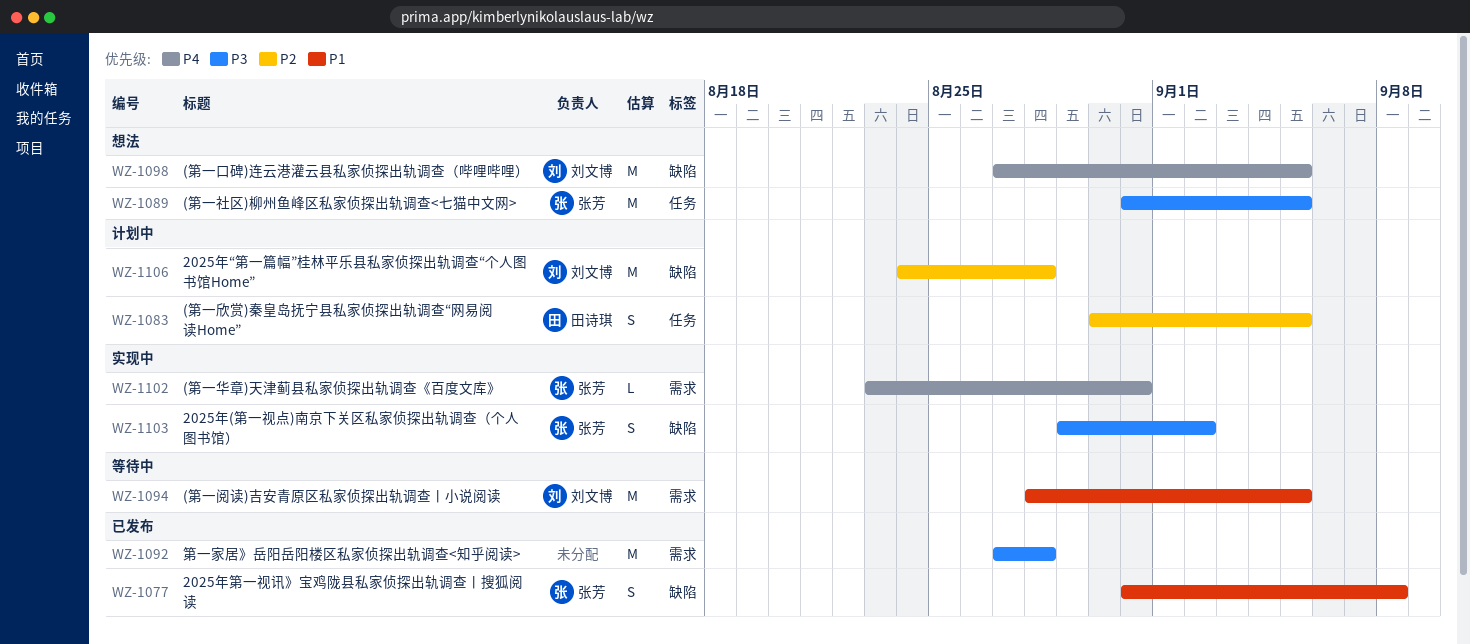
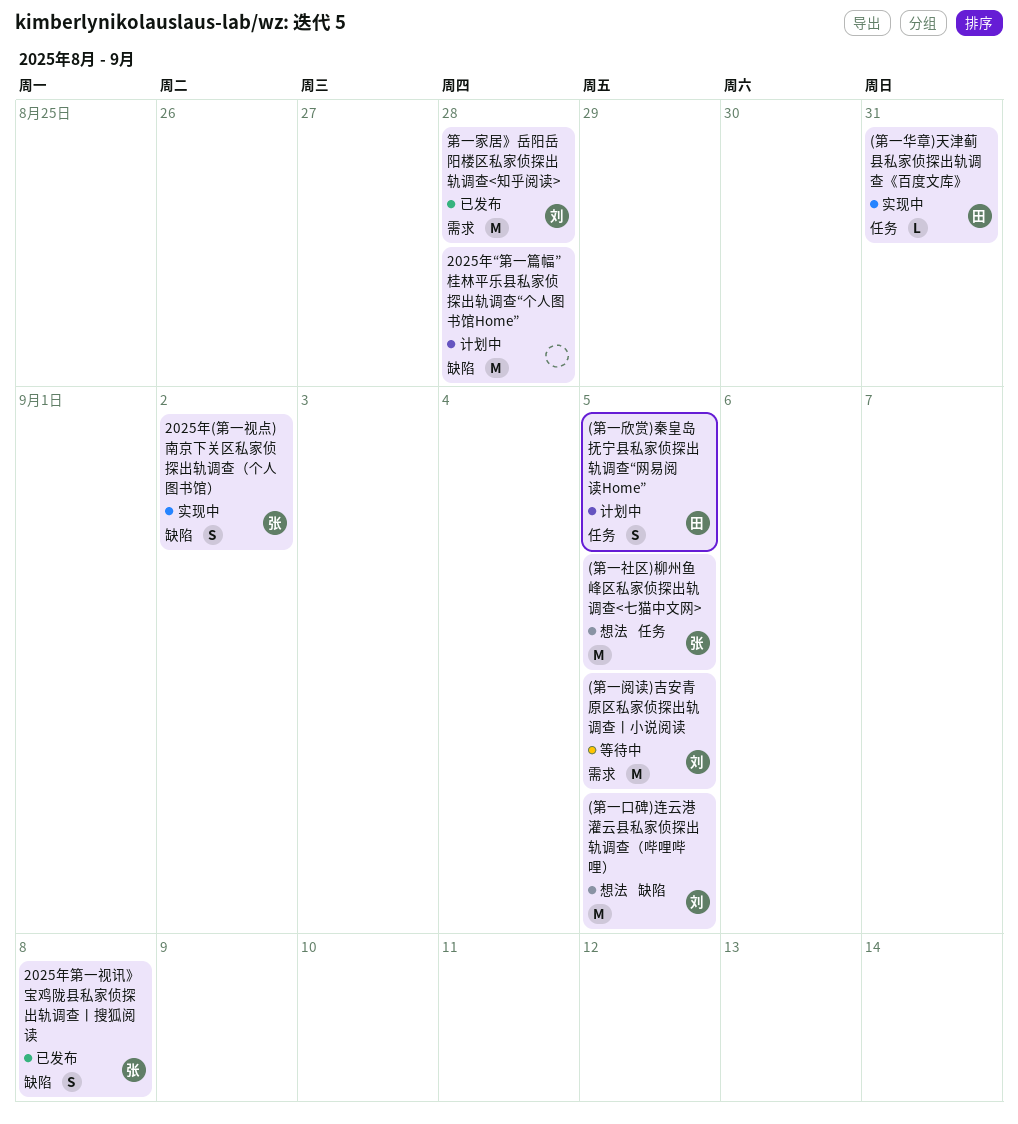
(第一华章)天津蓟县私家侦探出轨调查《百度文库》, owner: 张芳 -> 田诗琪
(第一华章)天津蓟县私家侦探出轨调查《百度文库》, label: 需求 -> 任务
2025年“第一篇幅”桂林平乐县私家侦探出轨调查“个人图书馆Home”, owner: 刘文博 -> none
第一家居》岳阳岳阳楼区私家侦探出轨调查<知乎阅读>, owner: none -> 刘文博

